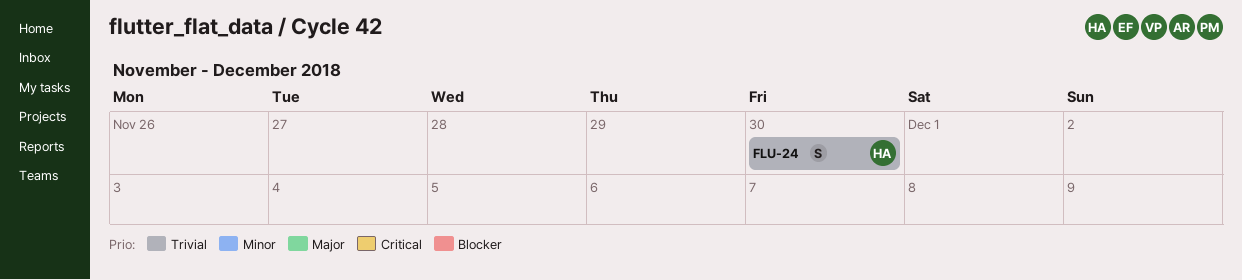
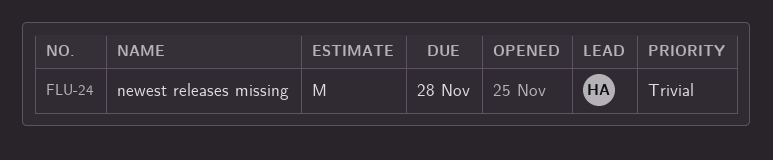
FLU-24, estimate: S -> M
FLU-24, due: Nov 30 -> Nov 28

